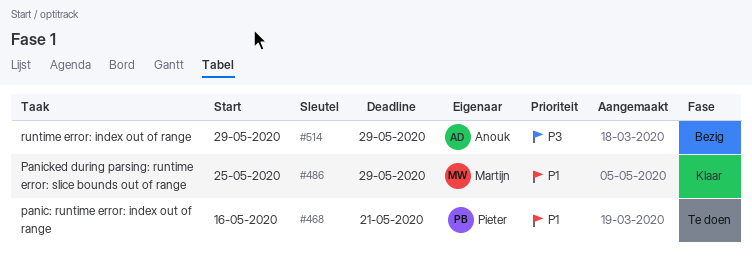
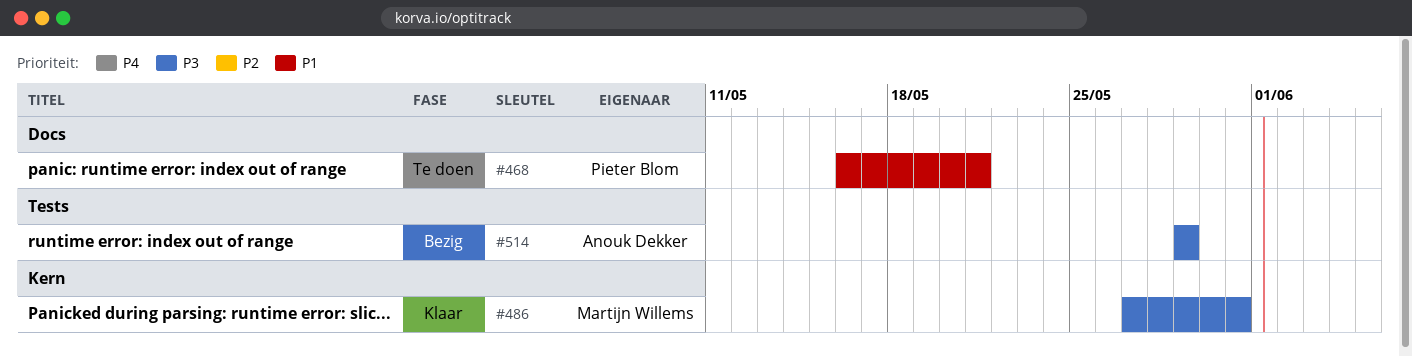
#486, priority: P1 -> P3
#486, start: May 25 -> May 27
#486, due: May 29 -> May 31

